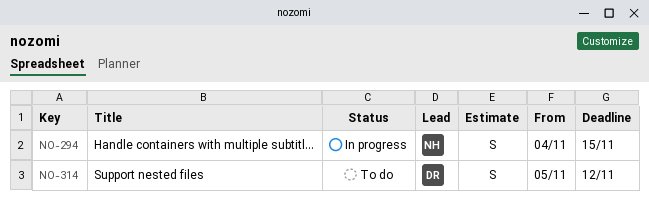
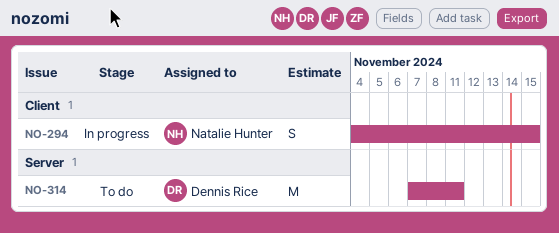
NO-314, estimate: S -> M
NO-314, start: Nov 5 -> Nov 7
NO-314, due: Nov 12 -> Nov 11

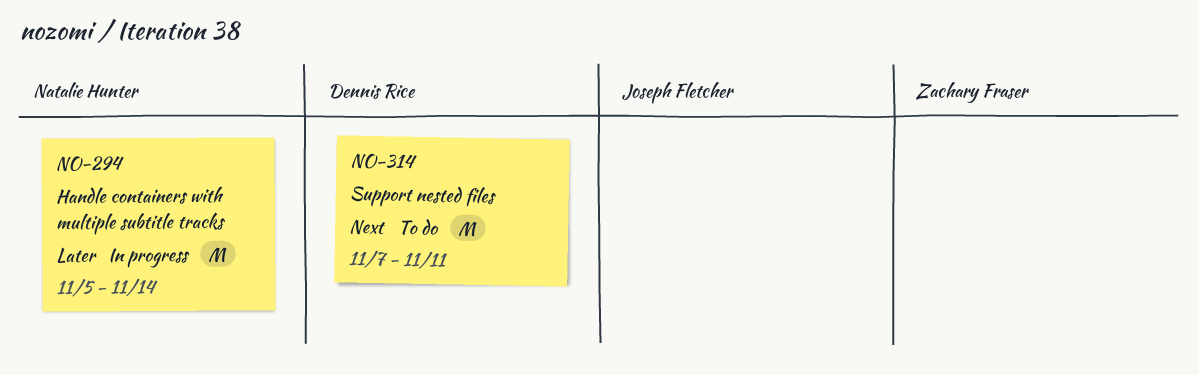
NO-294, estimate: S -> M
NO-294, start: Nov 4 -> Nov 5
NO-294, due: Nov 15 -> Nov 14

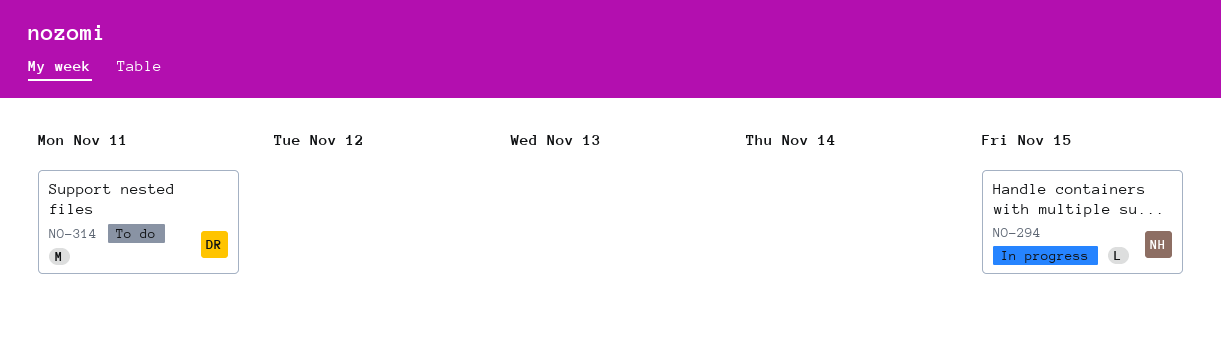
NO-294, estimate: M -> L
NO-294, due: Nov 14 -> Nov 15

